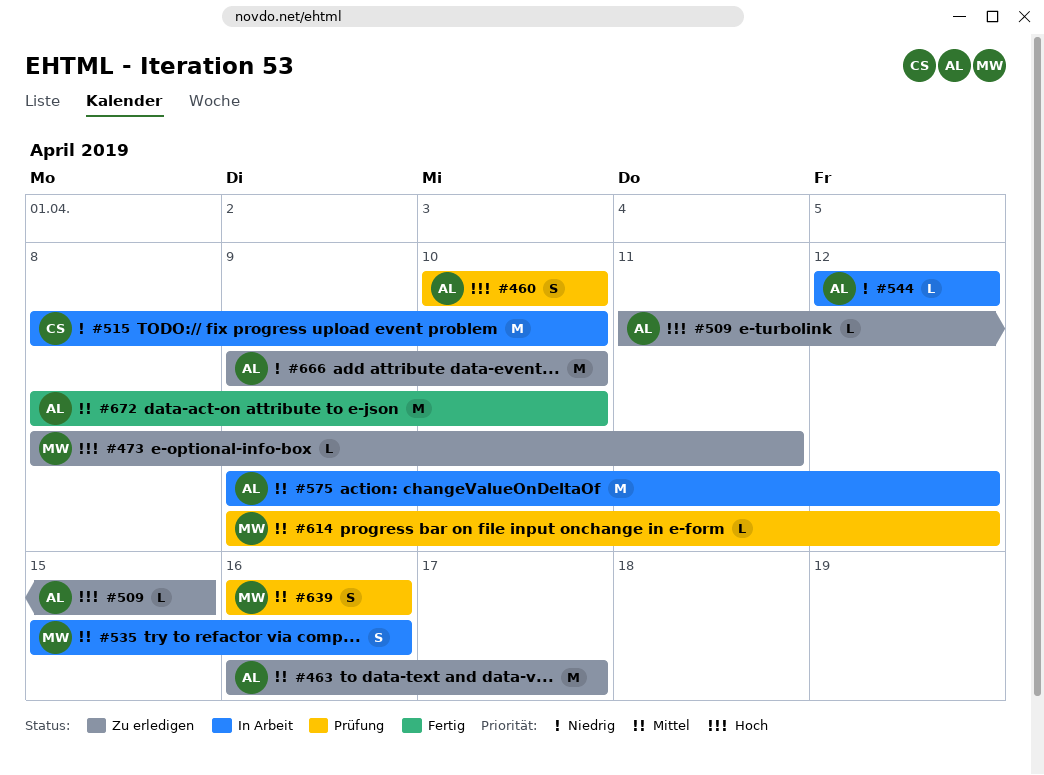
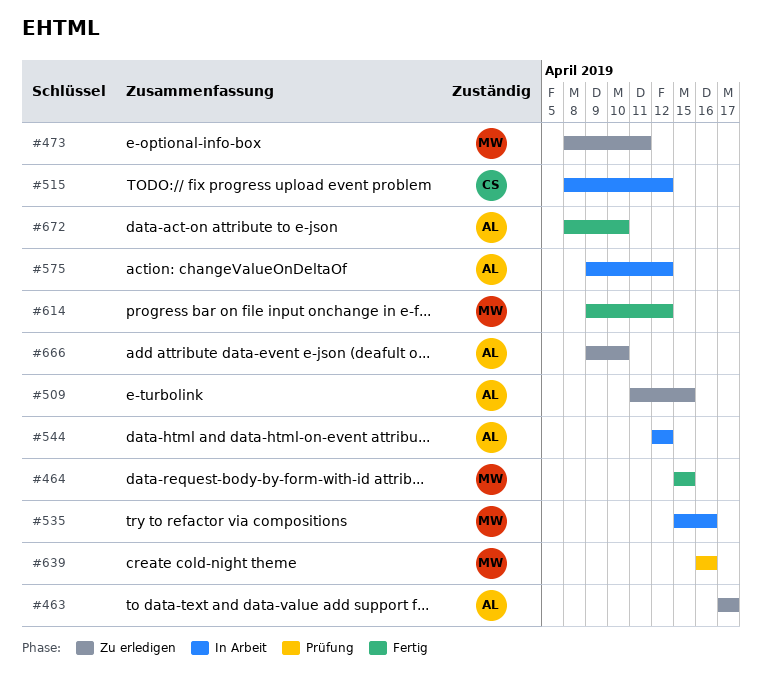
#460: present -> none
#463, start: Apr 16 -> Apr 17
#464: none -> present
#515, due: Apr 10 -> Apr 12
#614, status: Prüfung -> Fertig

